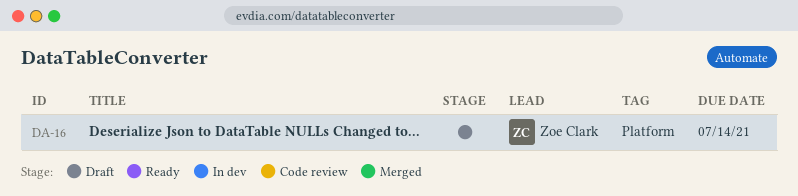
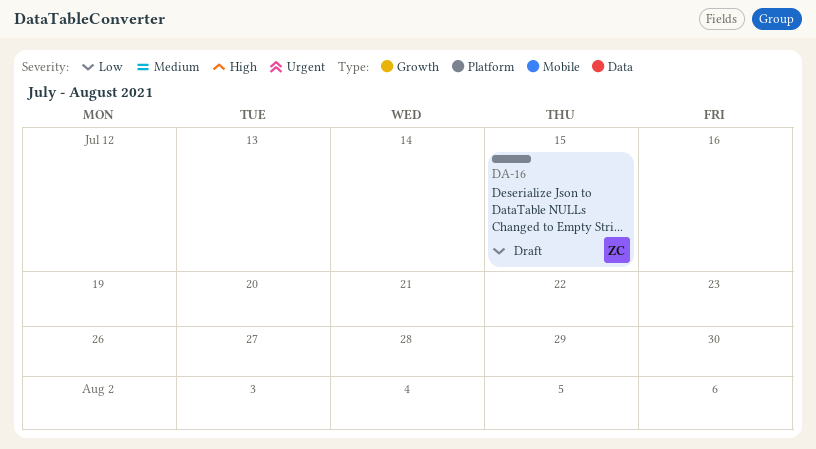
DA-16, due: Jul 14 -> Jul 15

